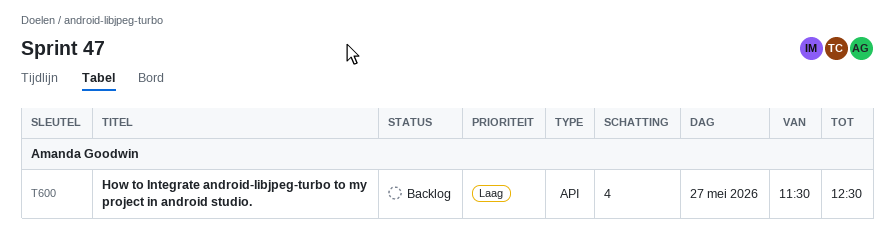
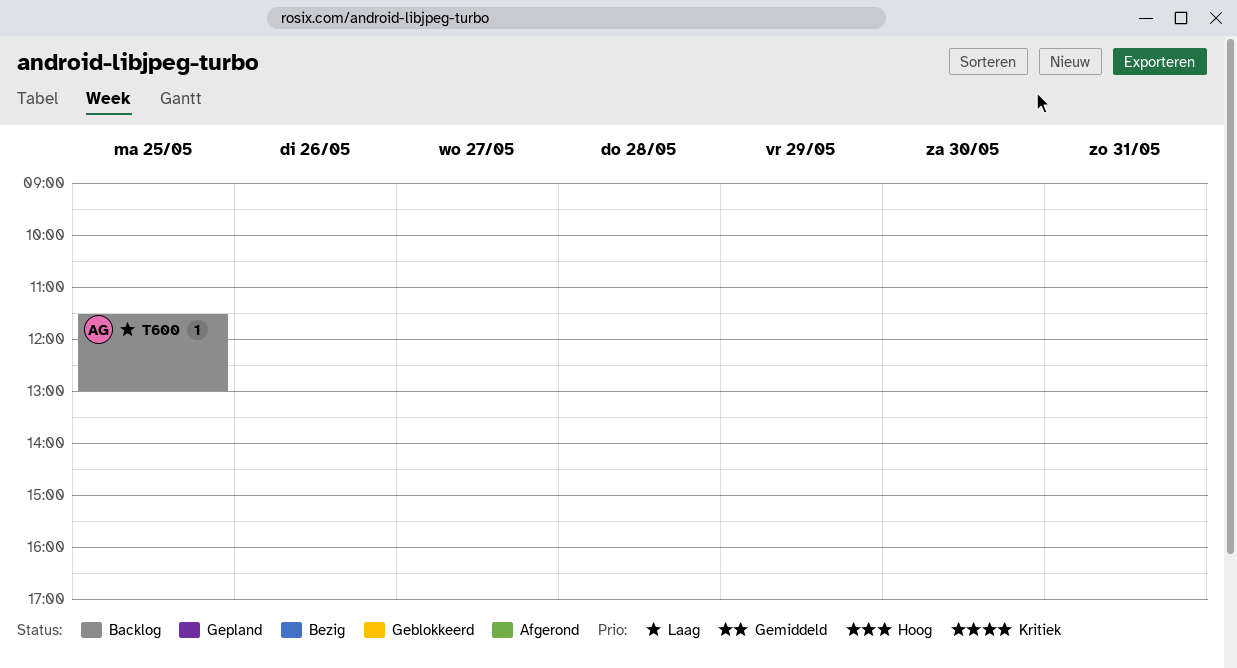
T600, estimate: 4 -> 1
T600, day: May 27 -> May 25
T600, ends: 12:30 -> 13:00

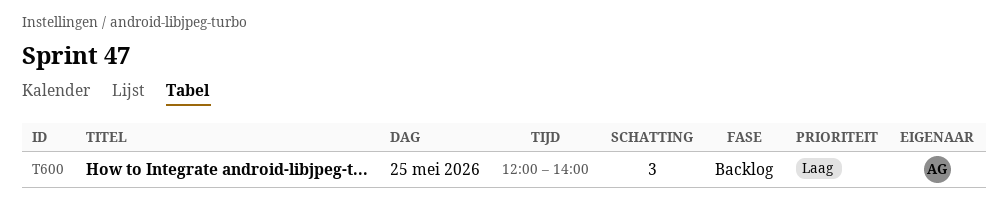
T600, estimate: 1 -> 3
T600, begins: 11:30 -> 12:00
T600, ends: 13:00 -> 14:00

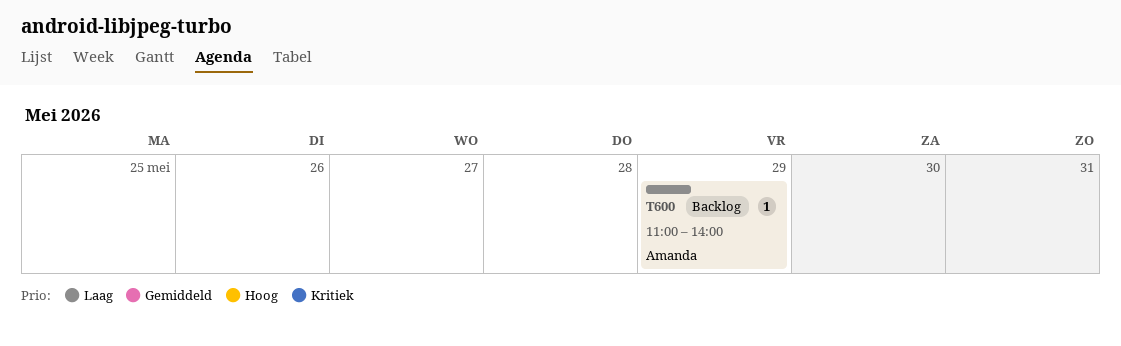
T600, estimate: 3 -> 1
T600, day: May 25 -> May 29
T600, begins: 12:00 -> 11:00

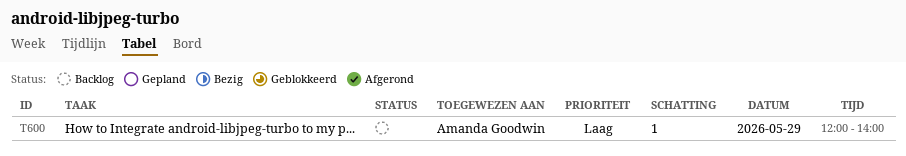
T600, begins: 11:00 -> 12:00

